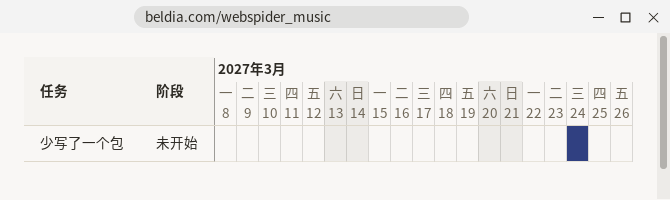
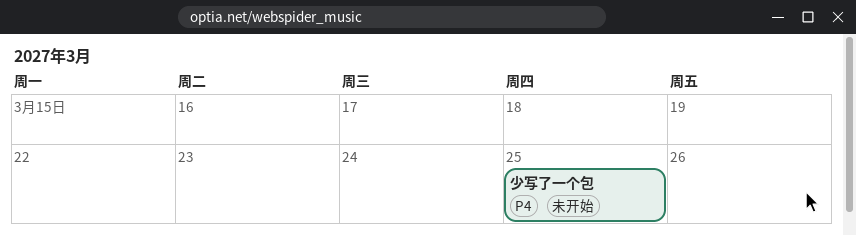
少写了一个包, due: Mar 24 -> Mar 25

